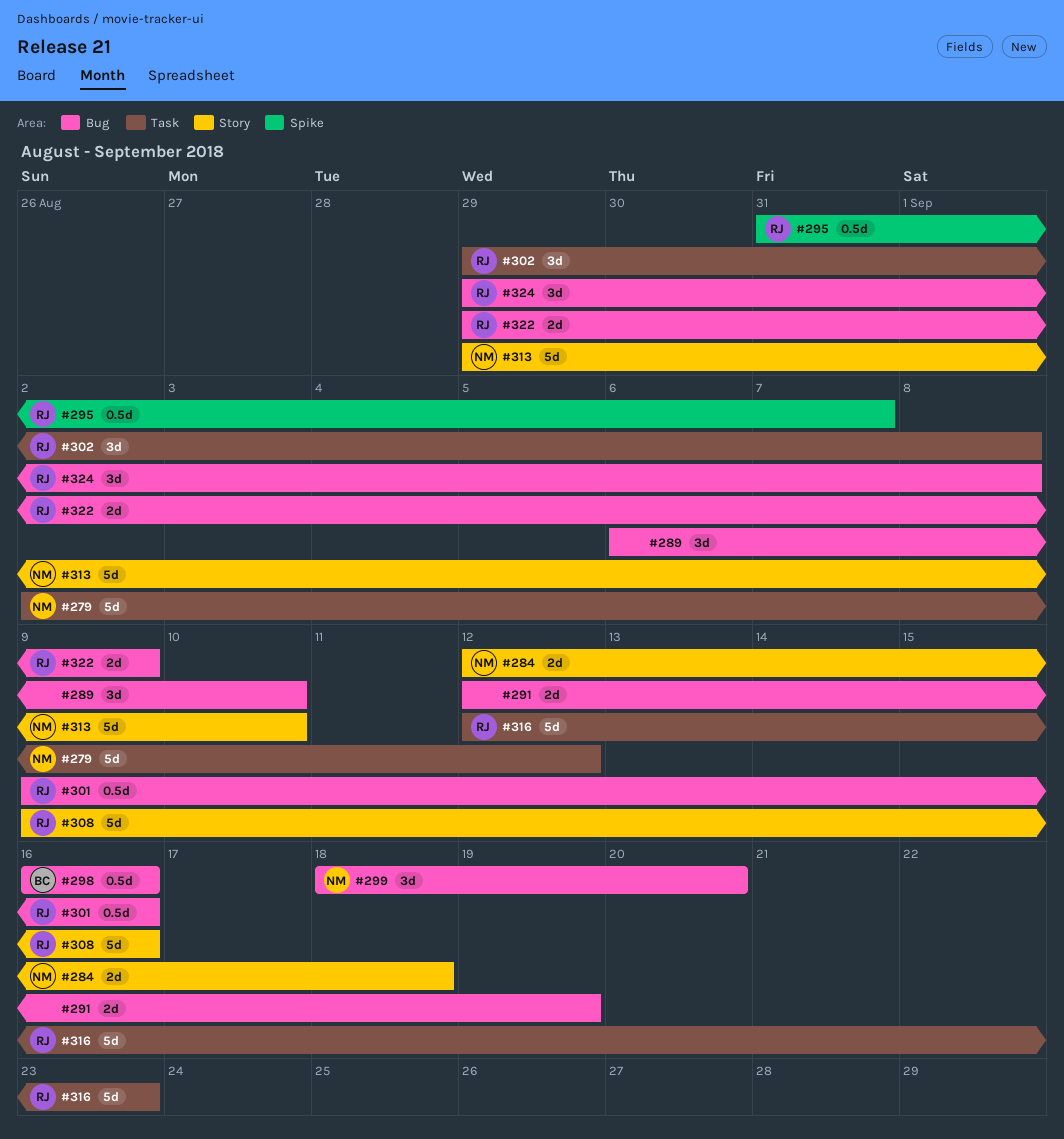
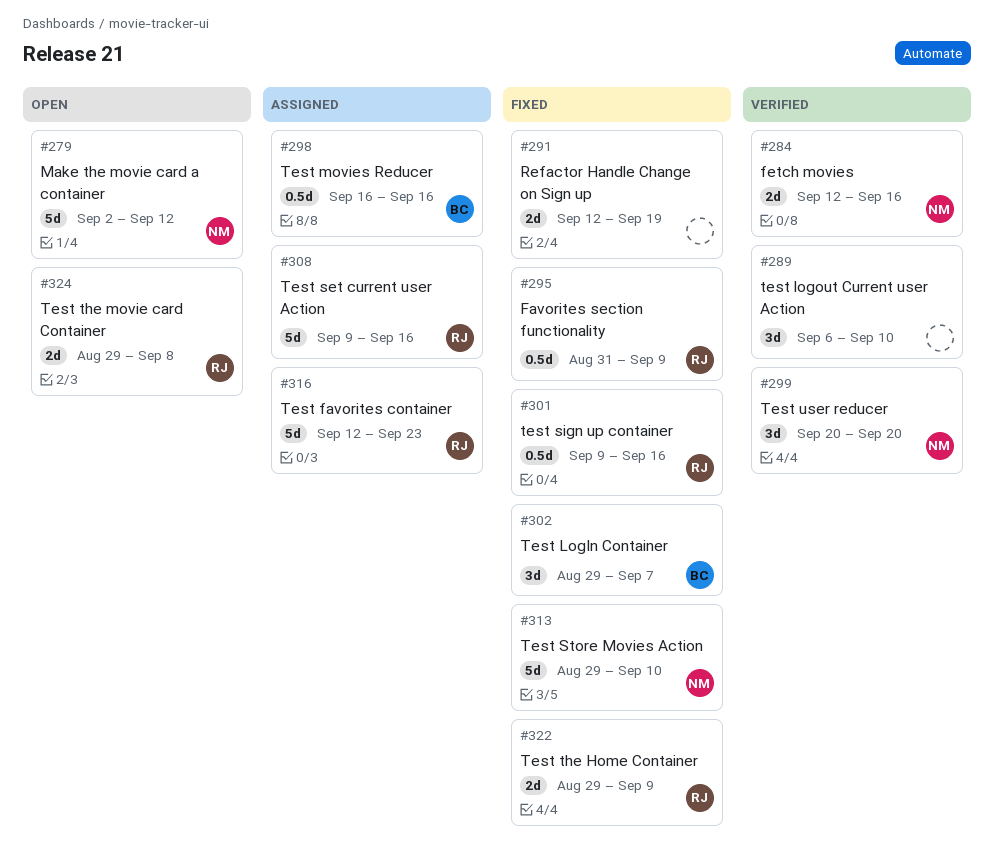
#284, due: Sep 18 -> Sep 16
#295, due: Sep 7 -> Sep 9
#299, start: Sep 18 -> Sep 20
#302, owner: RJ -> BC
#302, due: Sep 8 -> Sep 7
#324, estimate: 3d -> 2d

